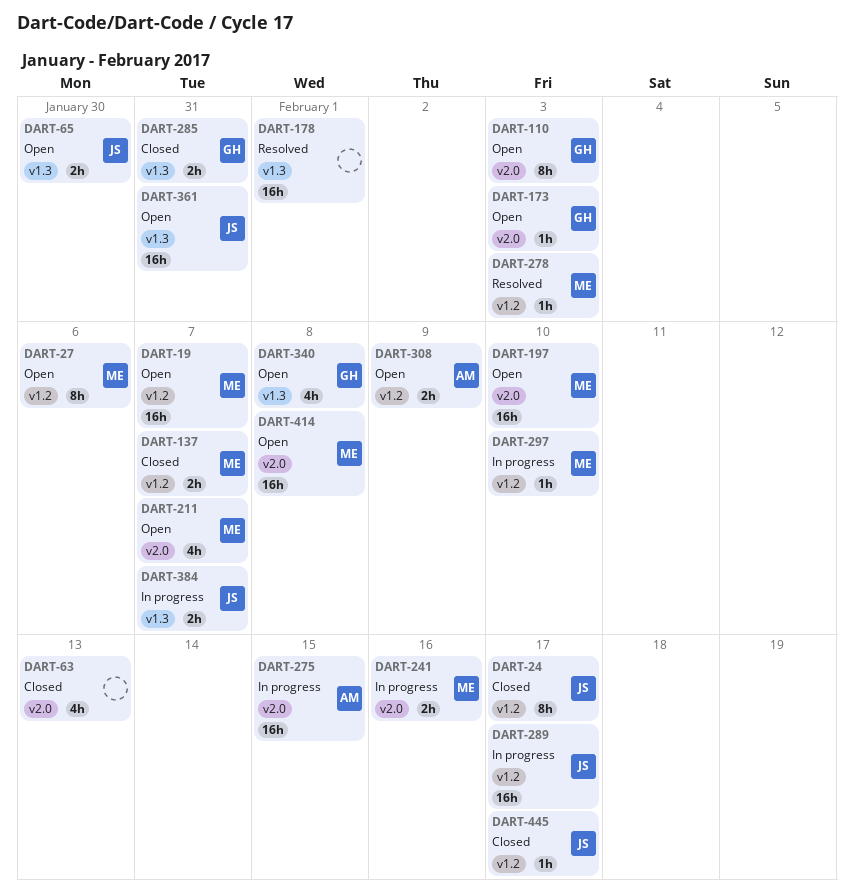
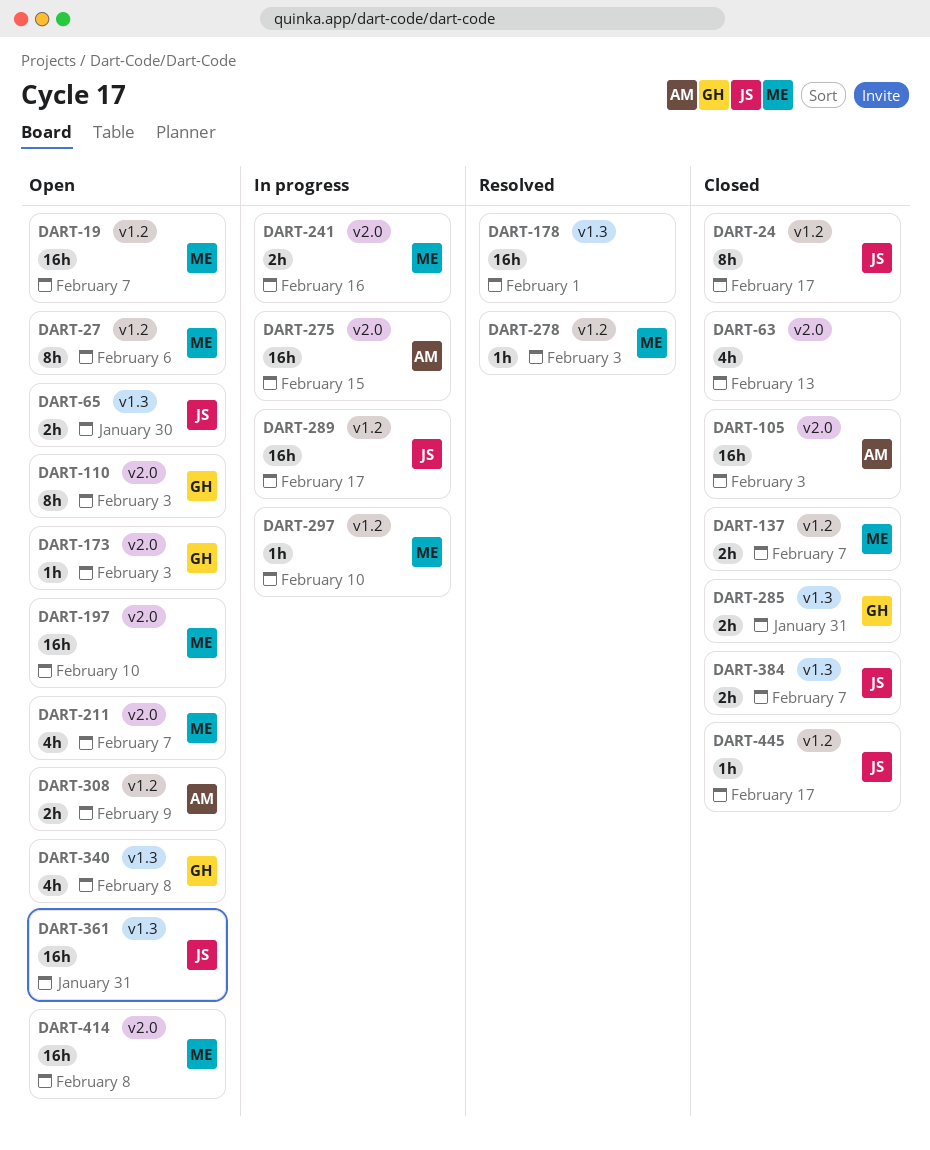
DART-105: none -> present
DART-384, status: In progress -> Closed

